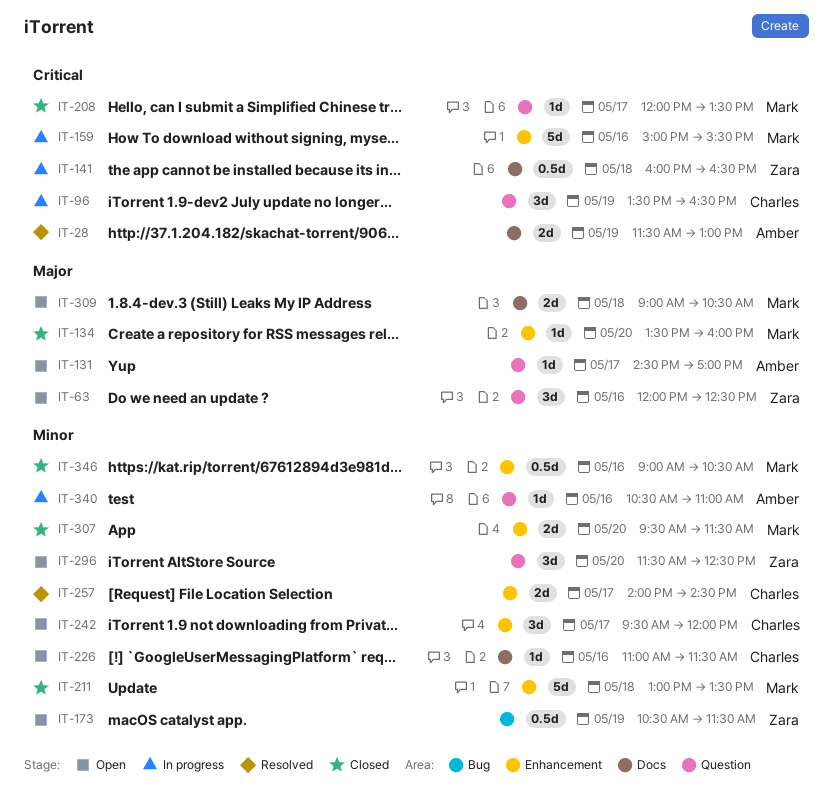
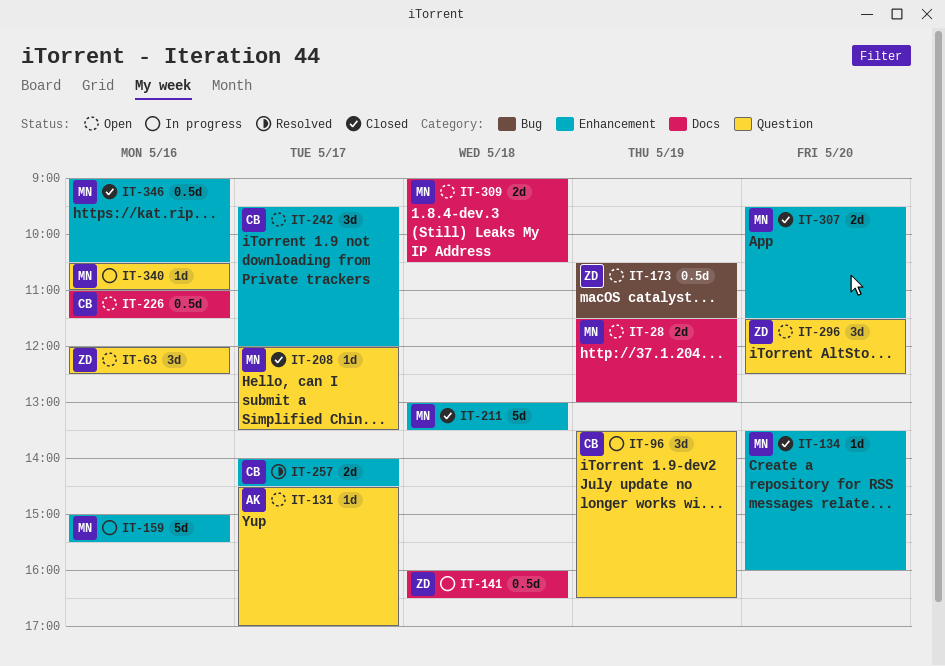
IT-28, status: Resolved -> Open
IT-28, owner: Amber -> Mark
IT-226, estimate: 1d -> 0.5d
IT-340, owner: Amber -> Mark

